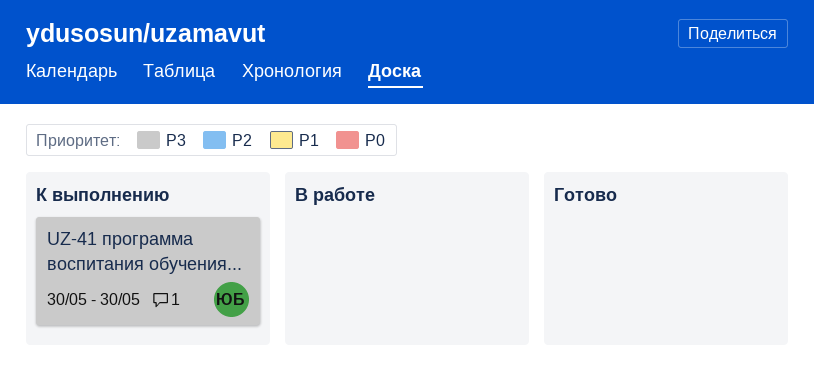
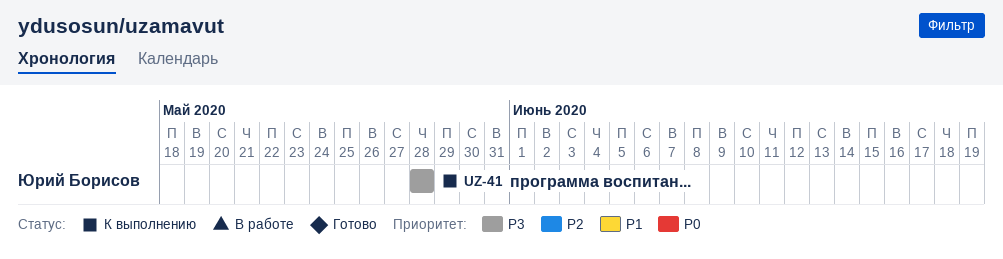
UZ-41, start: May 30 -> May 28
UZ-41, due: May 30 -> May 28

